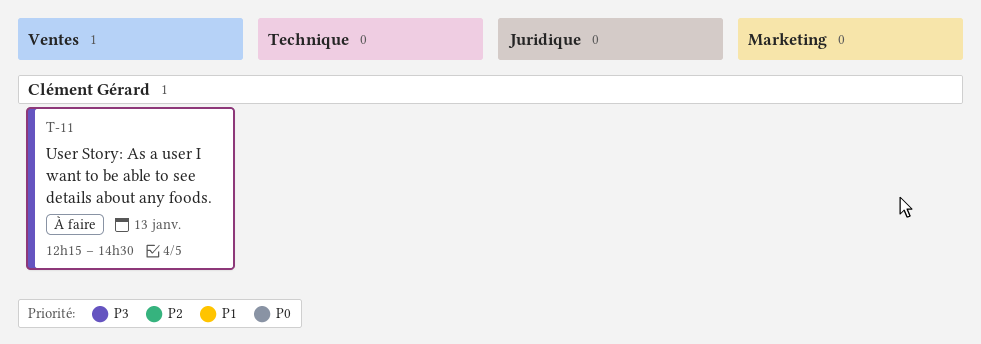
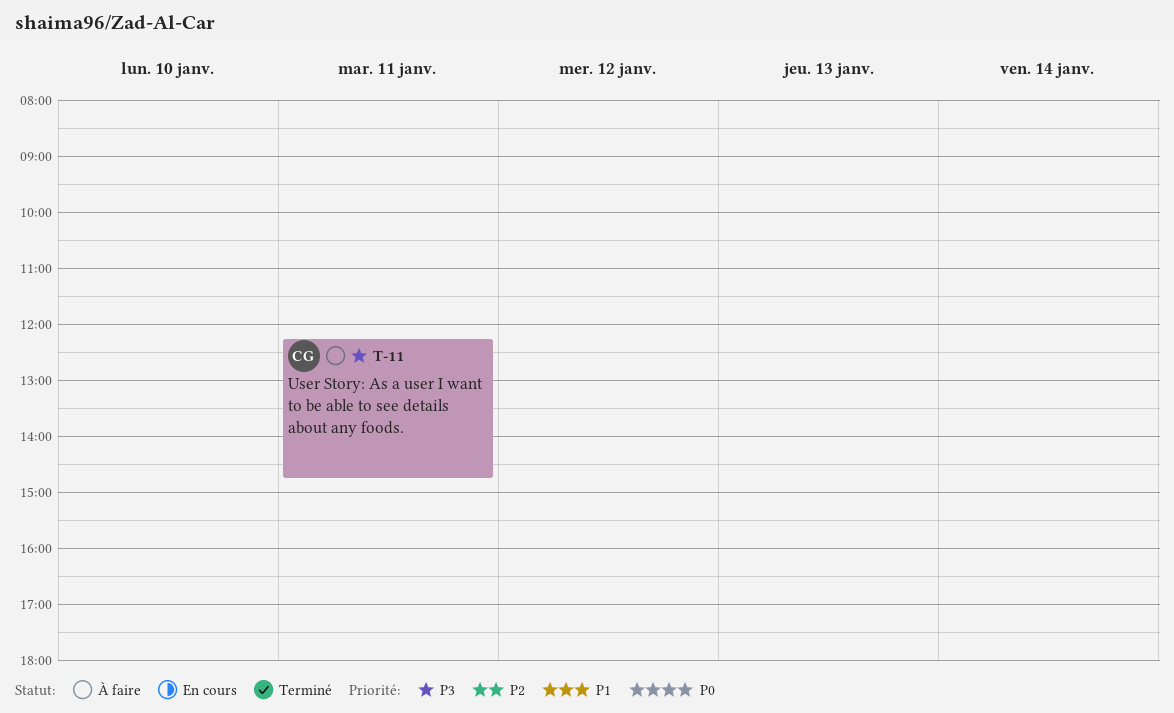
T-11, day: Jan 13 -> Jan 11
T-11, ends: 14:30 -> 14:45

